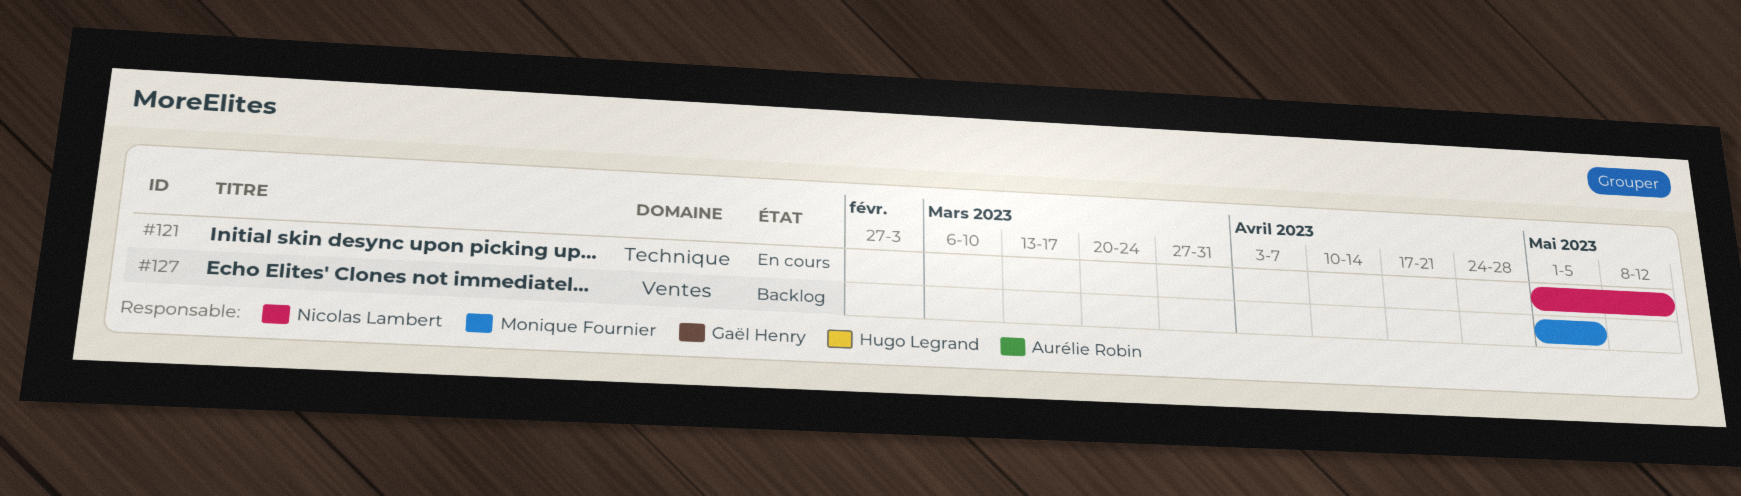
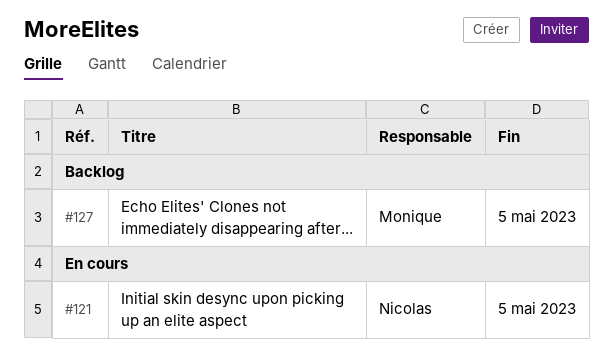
#121, due: May 12 -> May 5

